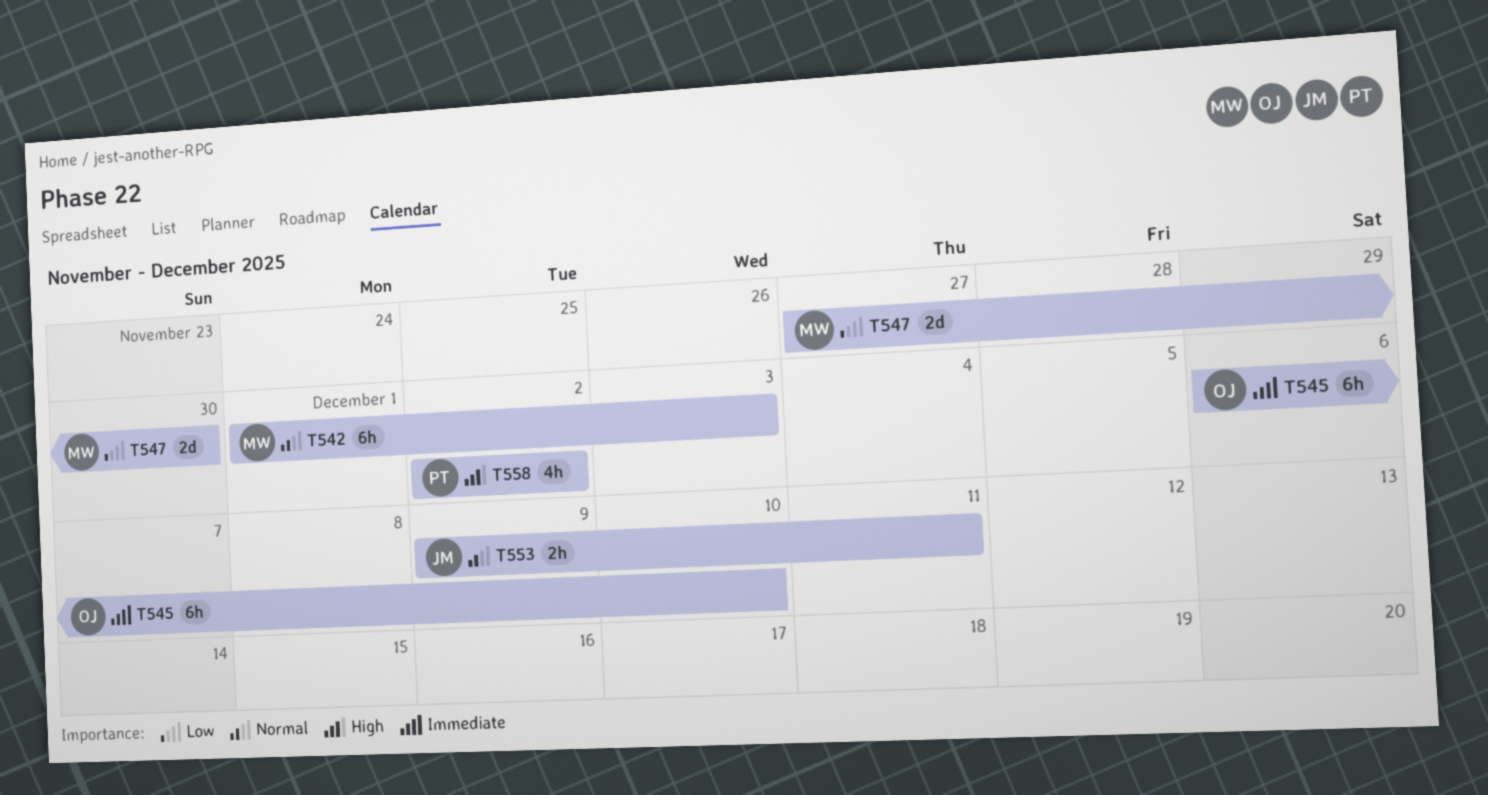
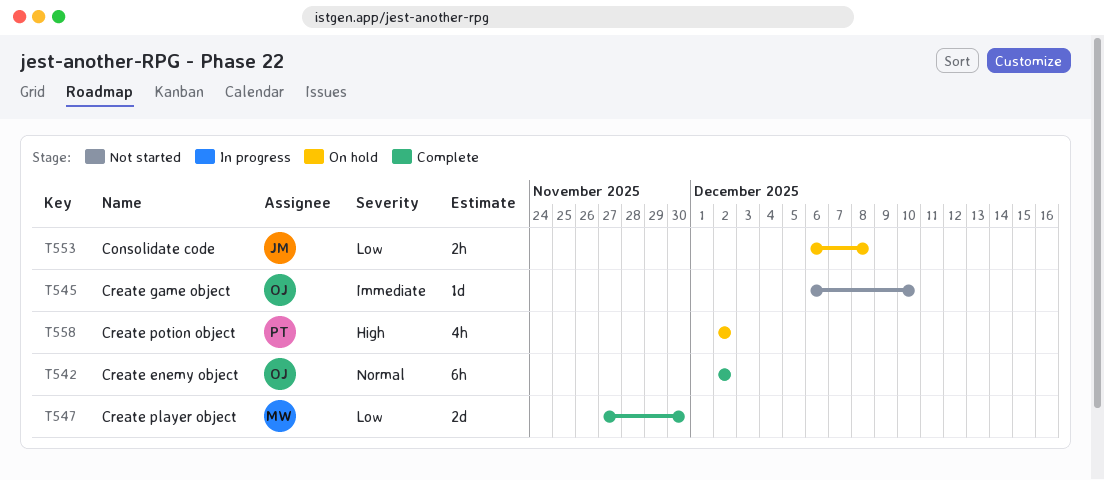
T542, owner: MW -> OJ
T542, start: Dec 1 -> Dec 2
T542, due: Dec 3 -> Dec 2
T545, estimate: 6h -> 1d
T553, priority: Normal -> Low
T553, start: Dec 9 -> Dec 6
T553, due: Dec 11 -> Dec 8

